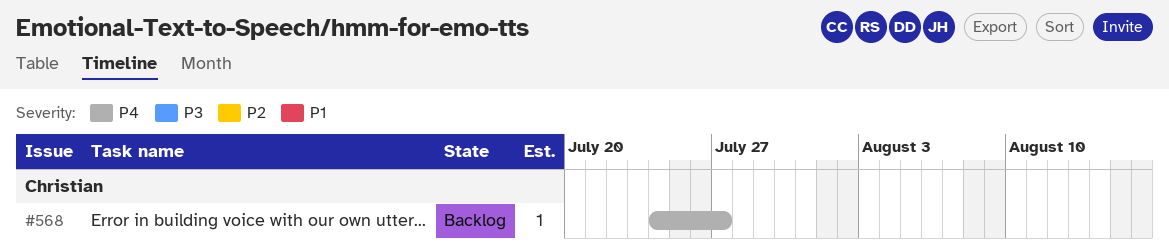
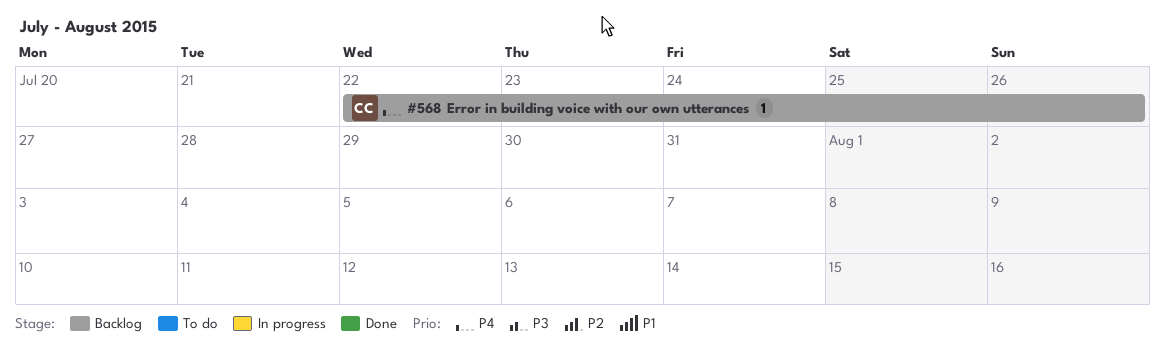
#568, start: Jul 24 -> Jul 22
#568, due: Jul 27 -> Jul 26

